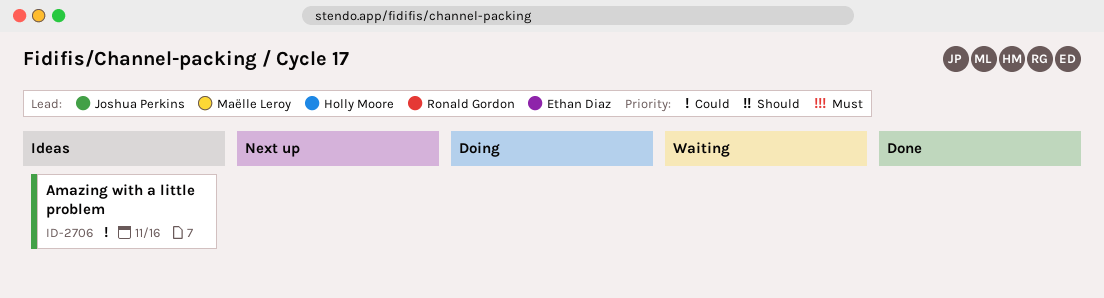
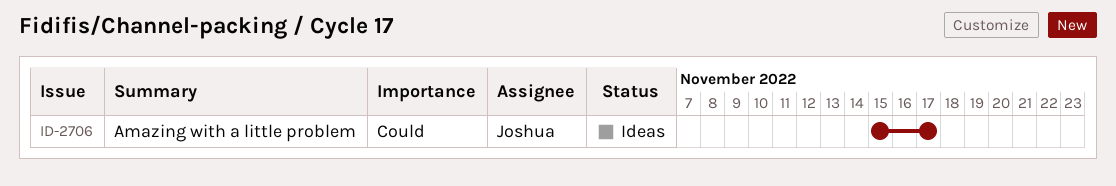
ID-2706, due: Nov 16 -> Nov 17

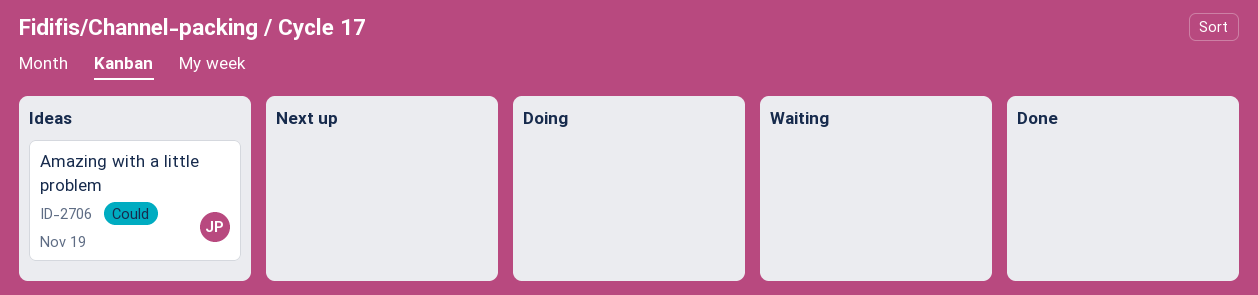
ID-2706, due: Nov 17 -> Nov 19

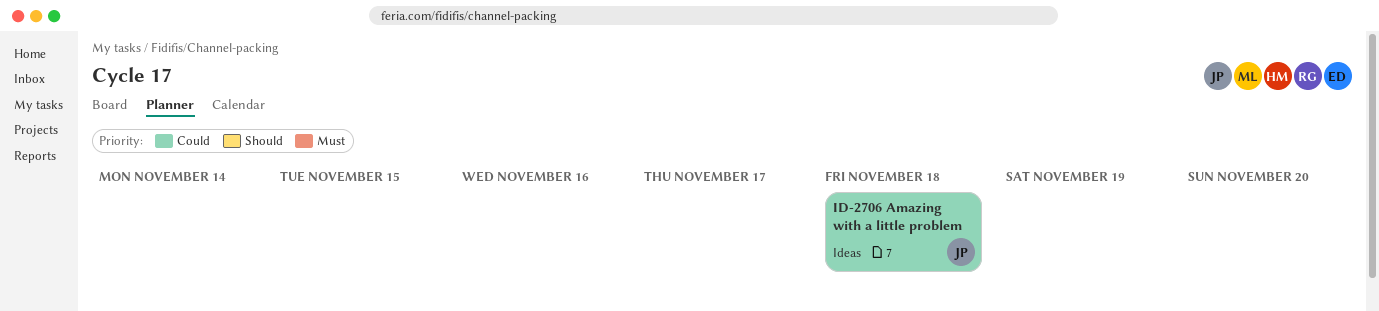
ID-2706, due: Nov 19 -> Nov 18

